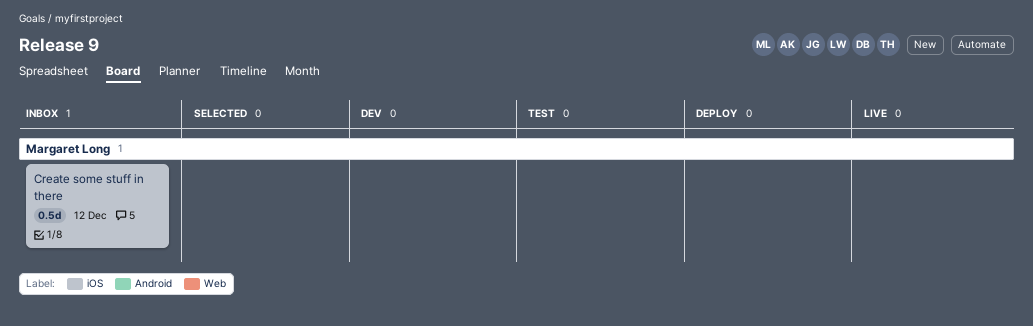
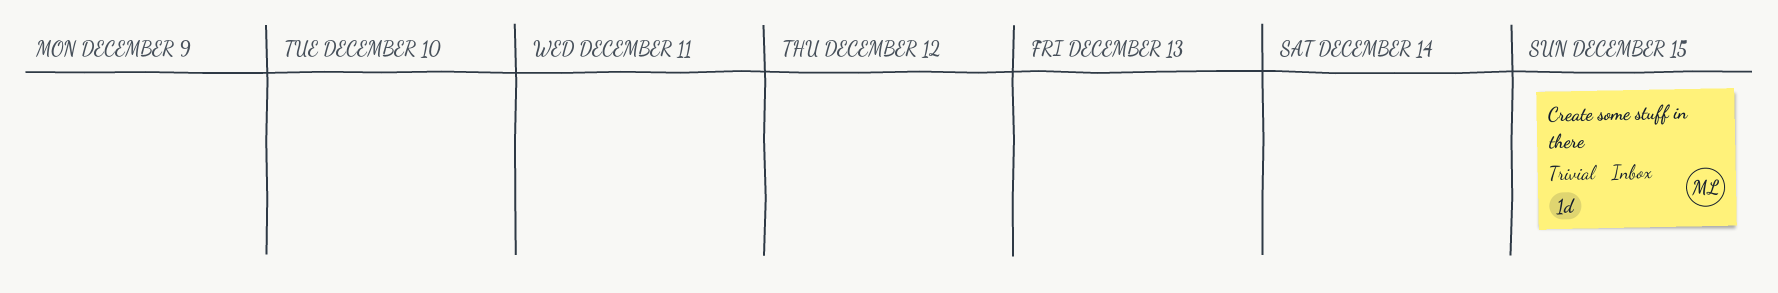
Create some stuff in there, estimate: 0.5d -> 1d
Create some stuff in there, due: Dec 12 -> Dec 15

